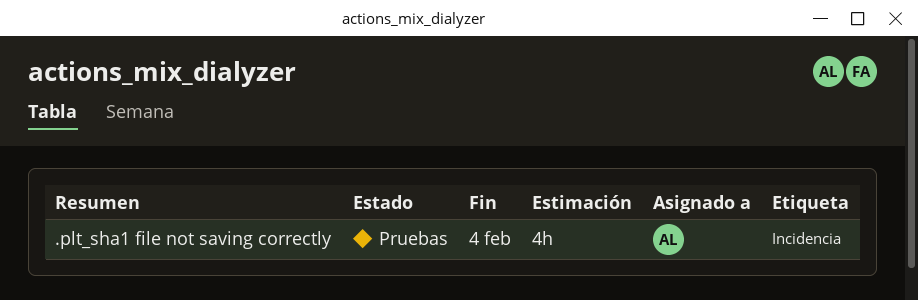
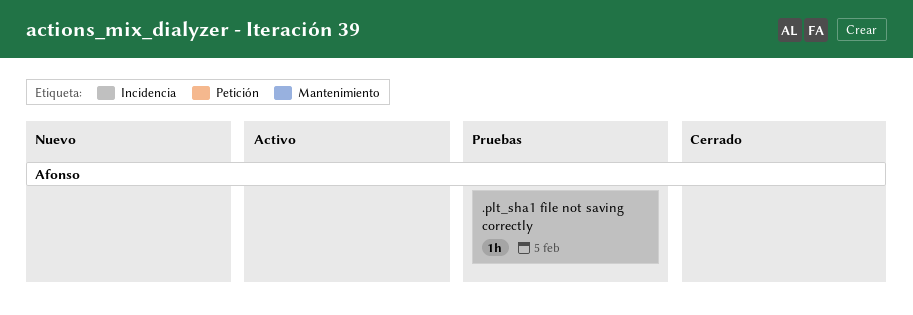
.plt_sha1 file not saving correctly, estimate: 4h -> 1h
.plt_sha1 file not saving correctly, due: Feb 4 -> Feb 5

